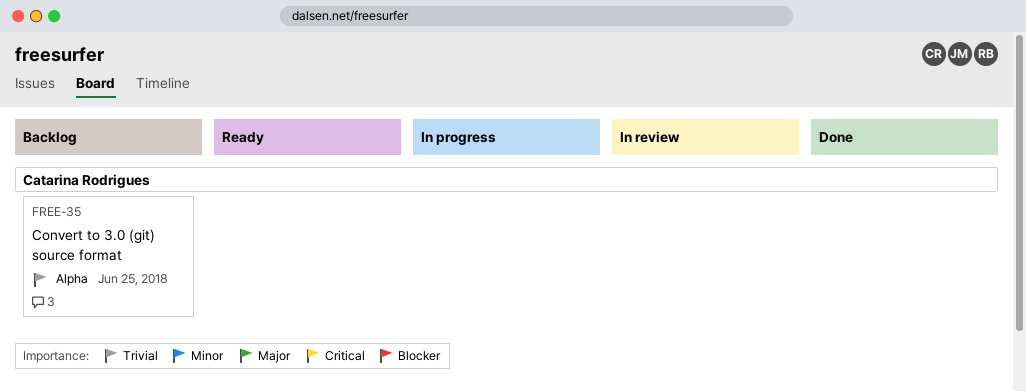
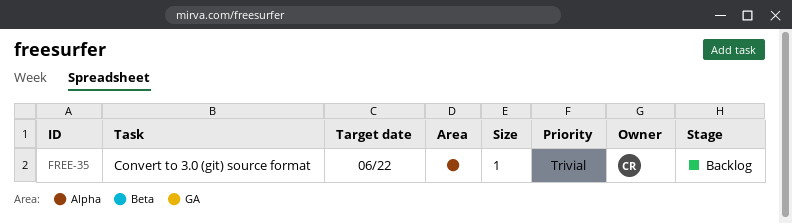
FREE-35, due: Jun 25 -> Jun 22

